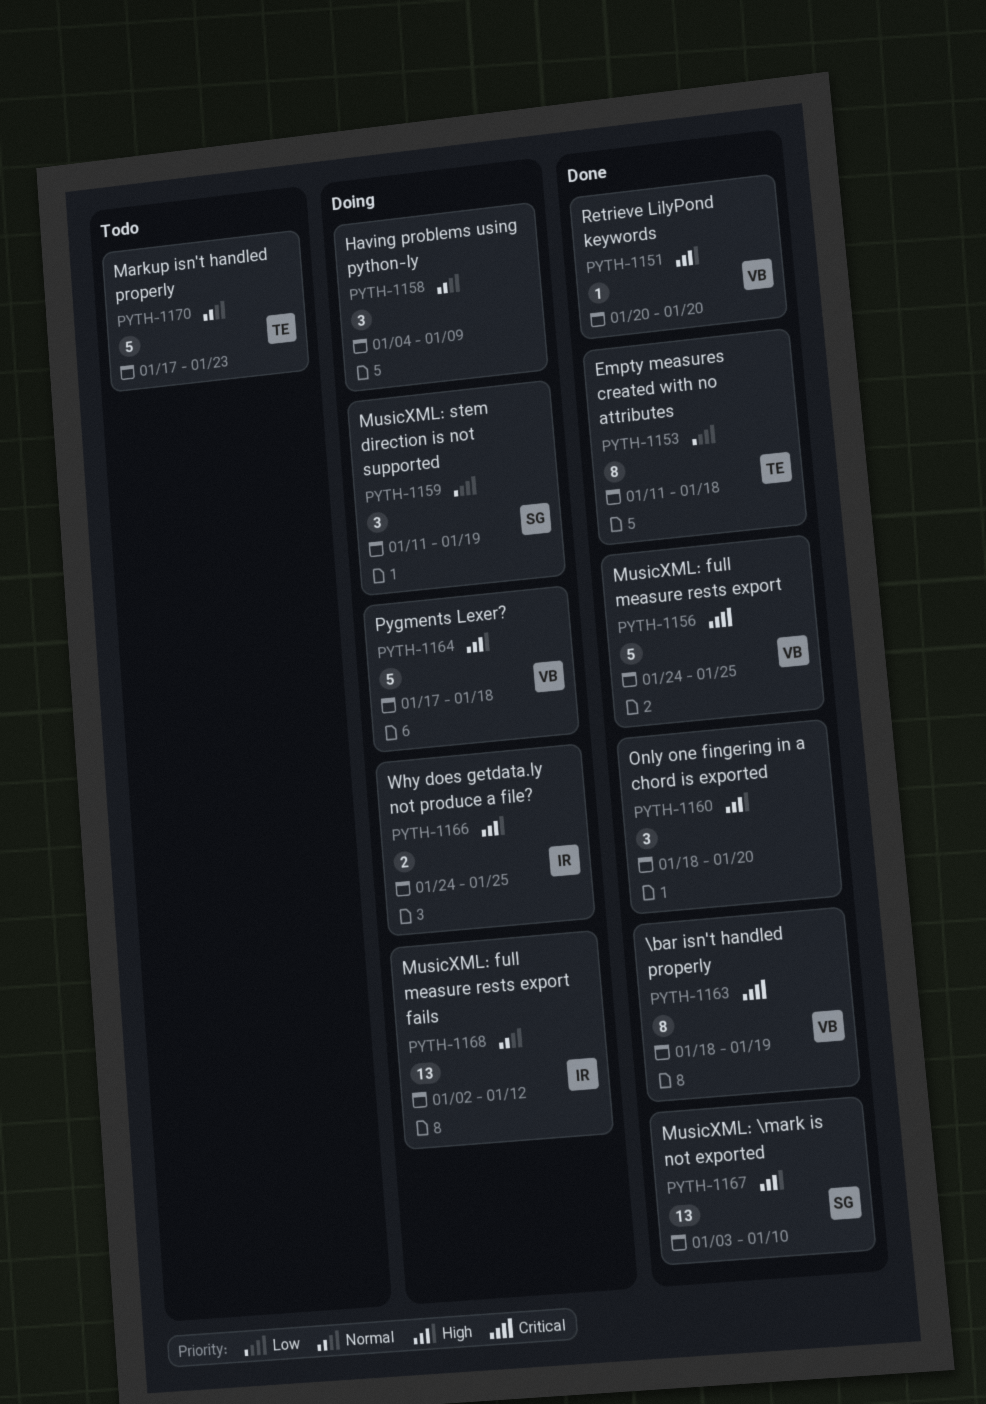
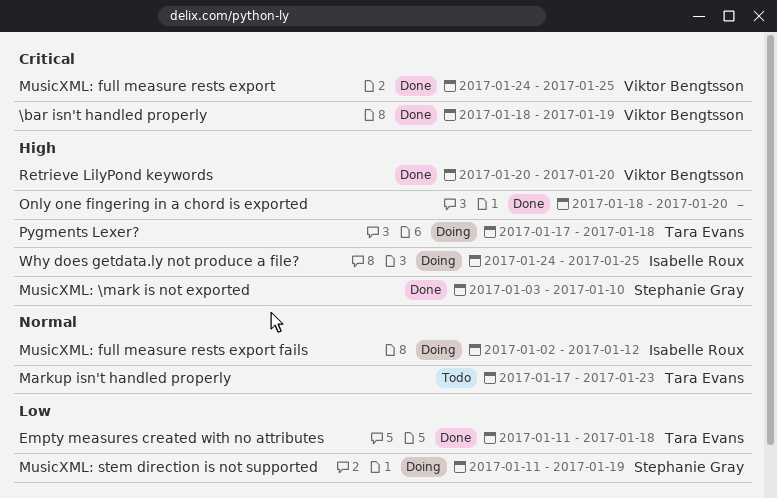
Having problems using python-ly: present -> none
Pygments Lexer?, owner: Viktor Bengtsson -> Tara Evans

